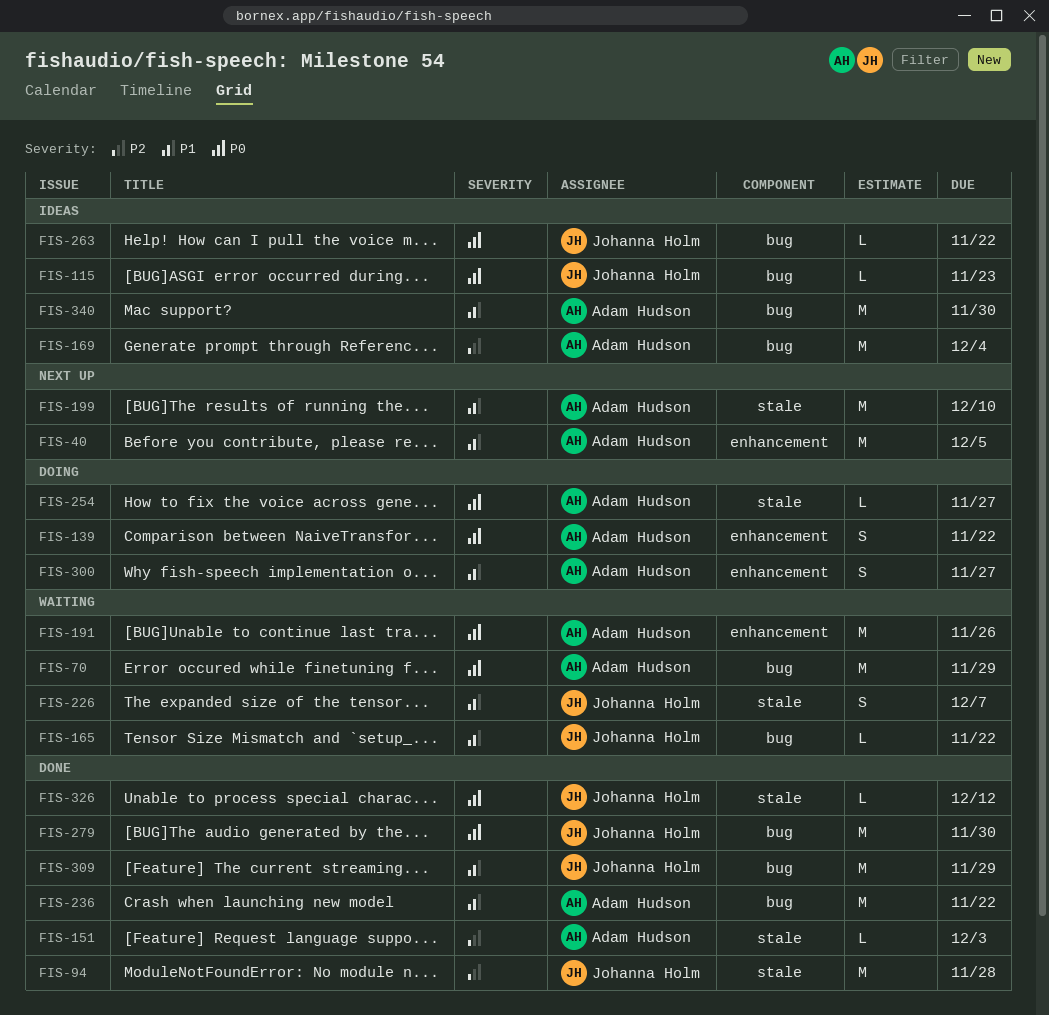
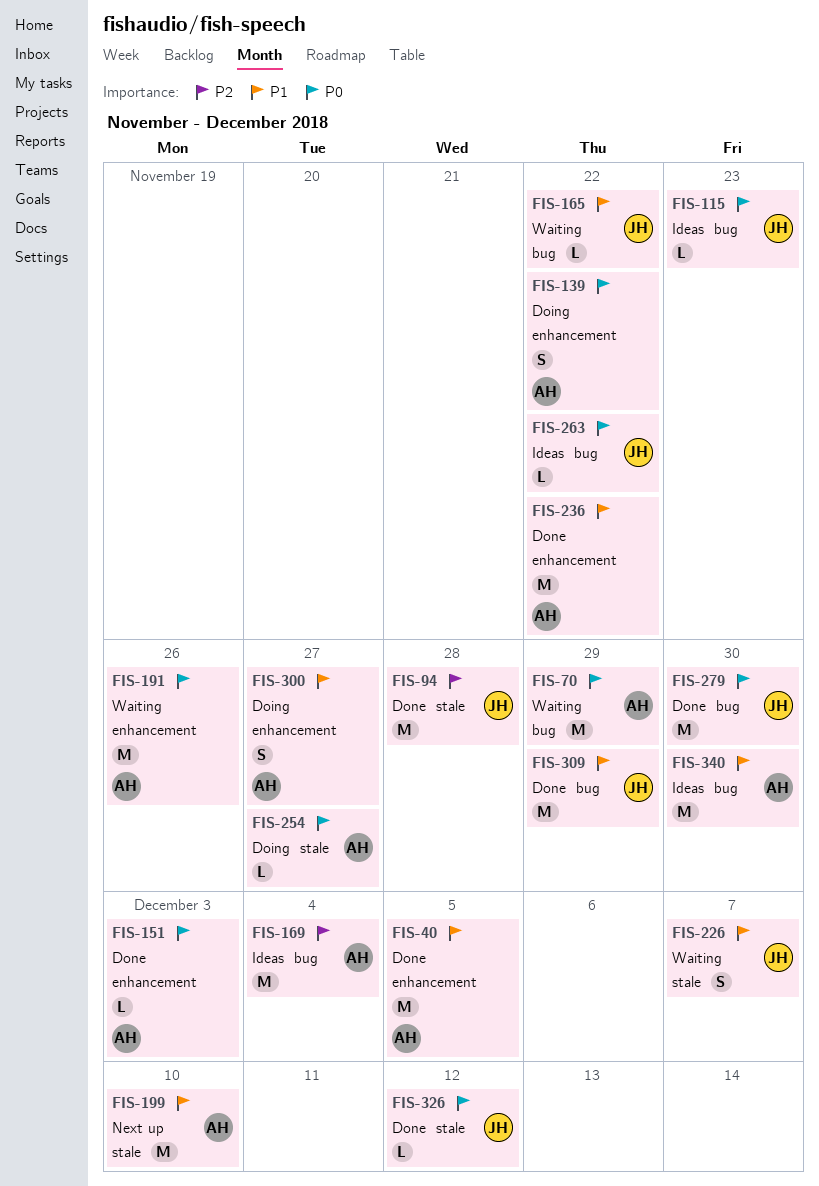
FIS-40, status: Next up -> Done
FIS-151, priority: P2 -> P0
FIS-151, label: stale -> enhancement
FIS-236, label: bug -> enhancement

